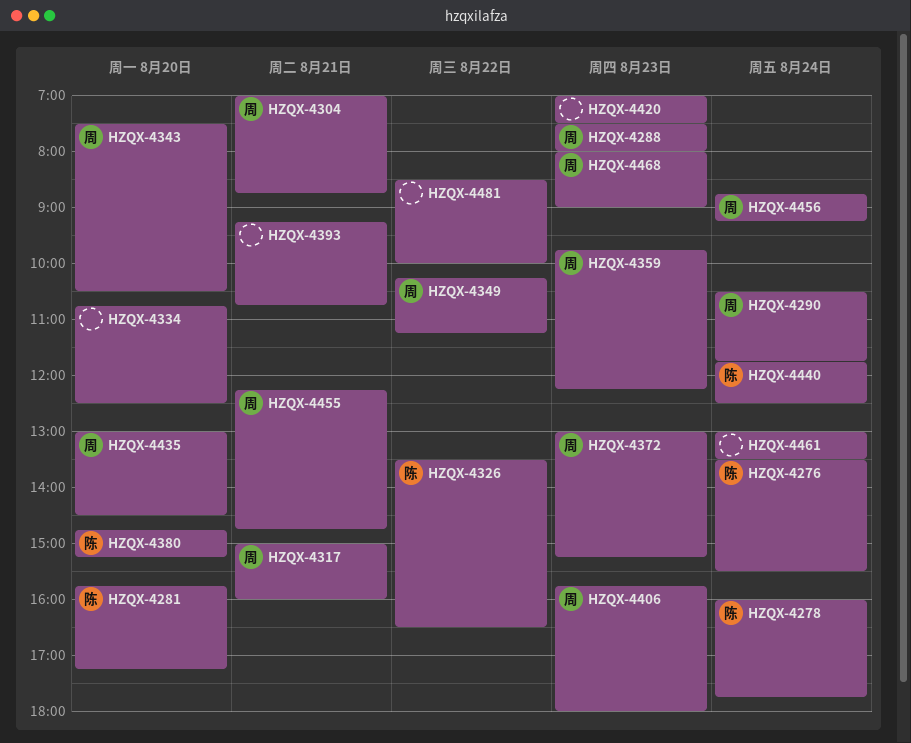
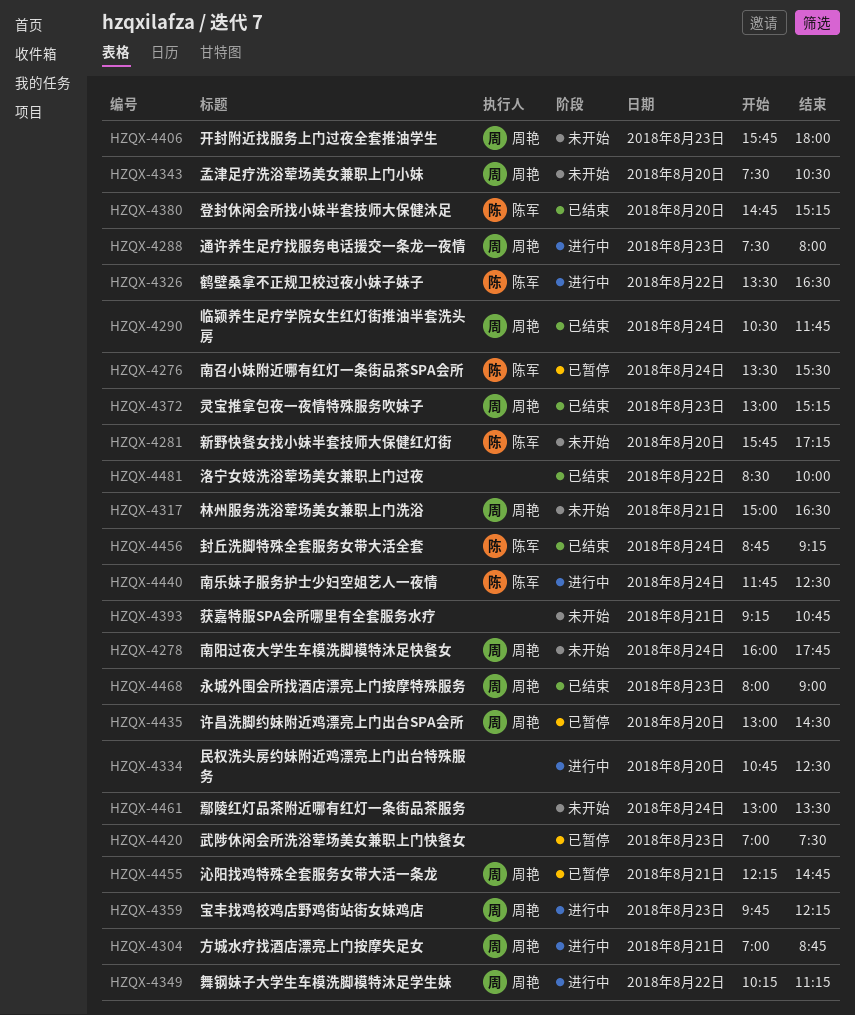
HZQX-4278, owner: 陈军 -> 周艳
HZQX-4317, ends: 16:00 -> 16:30
HZQX-4456, owner: 周艳 -> 陈军

